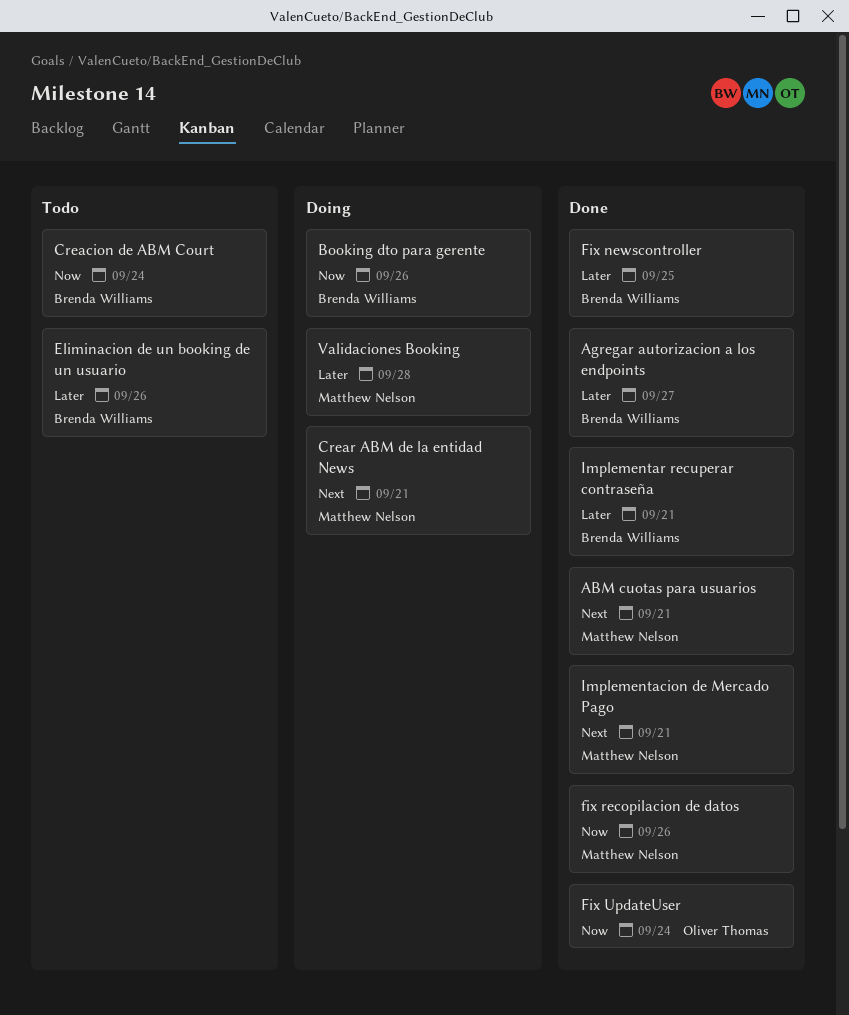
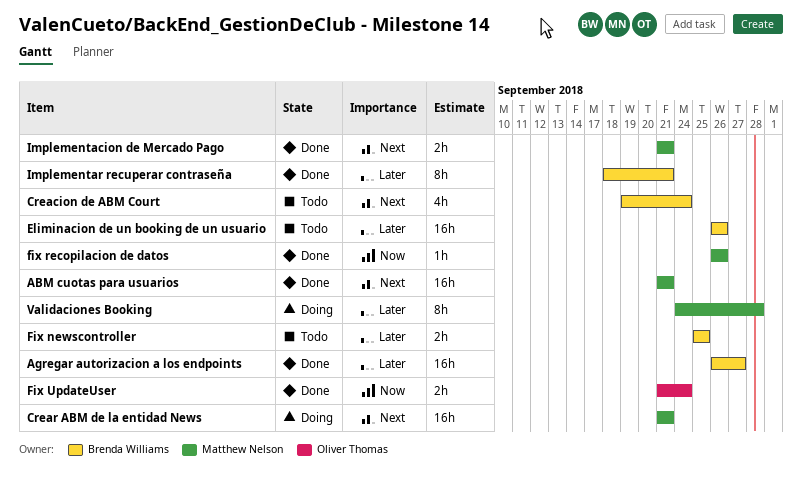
Booking dto para gerente: present -> none
Creacion de ABM Court, priority: Now -> Next
Fix newscontroller, status: Done -> Todo

